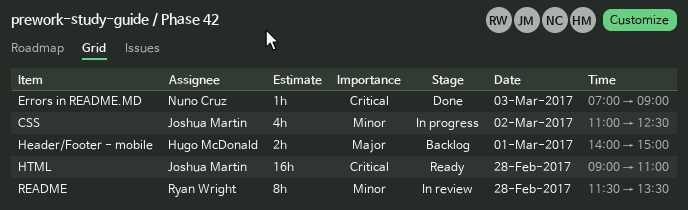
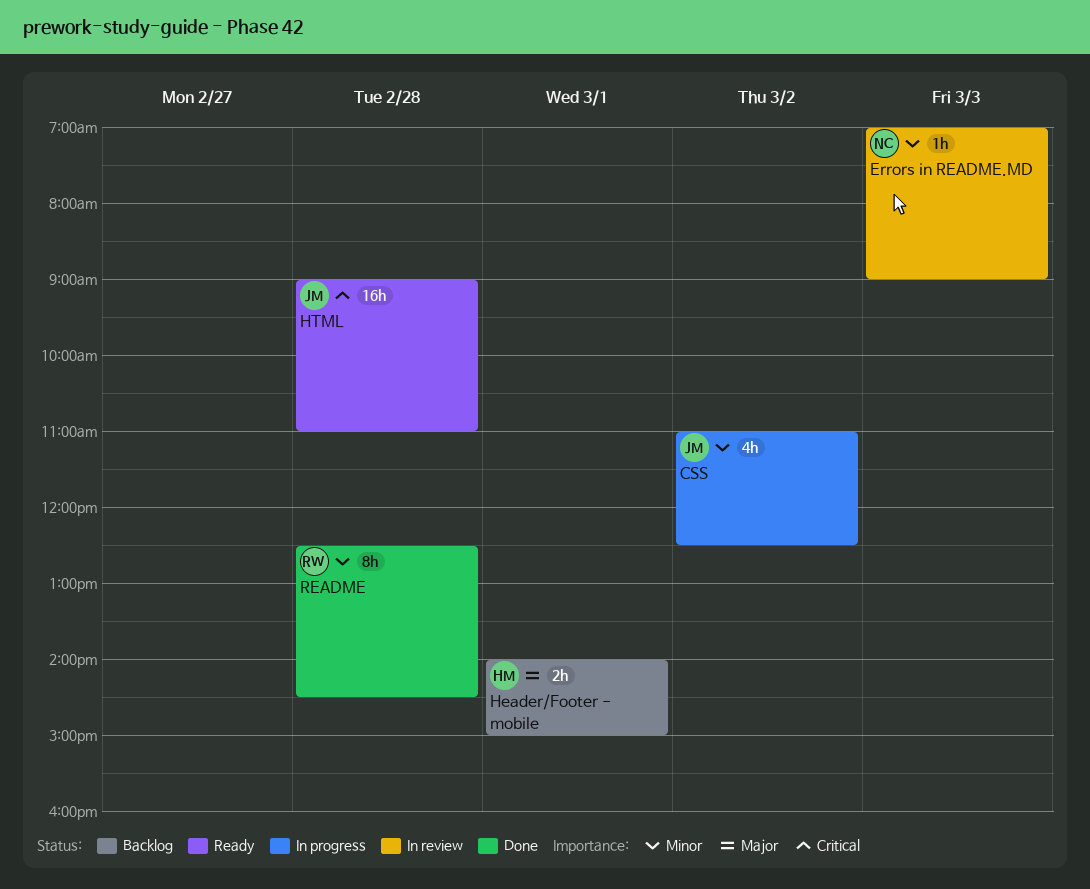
Errors in README.MD, status: Done -> In review
Errors in README.MD, priority: Critical -> Minor
README, status: In review -> Done
README, begins: 11:30 -> 12:30
README, ends: 13:30 -> 14:30

